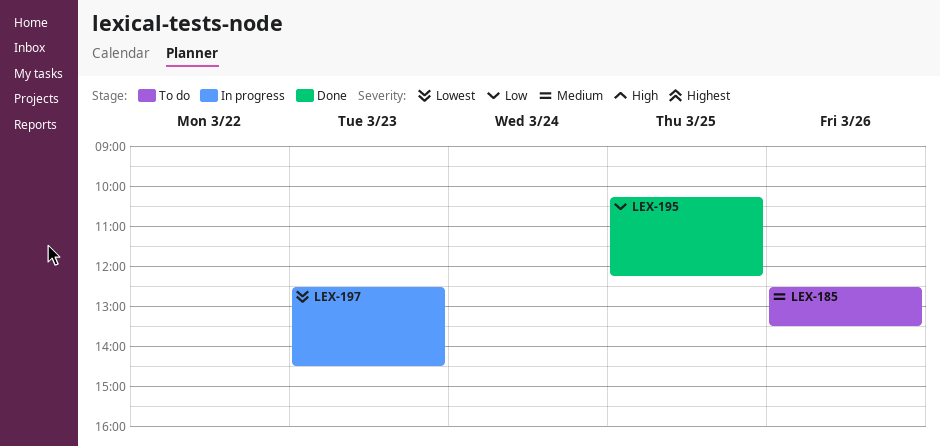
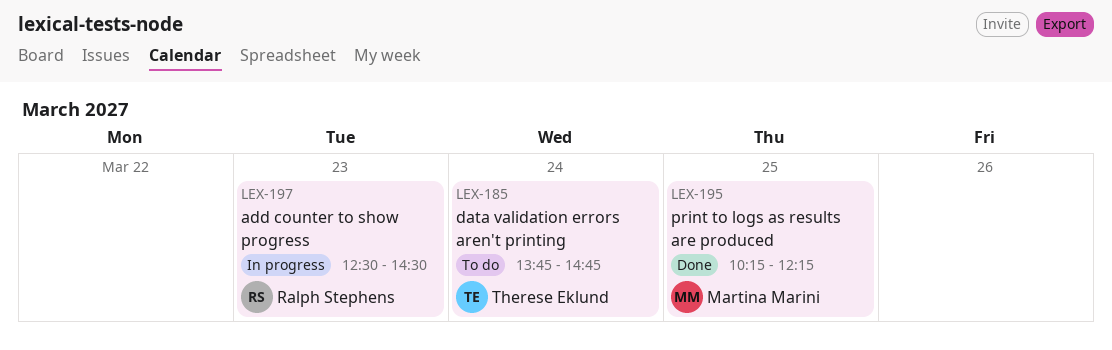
LEX-185, day: Mar 26 -> Mar 24
LEX-185, begins: 12:30 -> 13:45
LEX-185, ends: 13:30 -> 14:45

